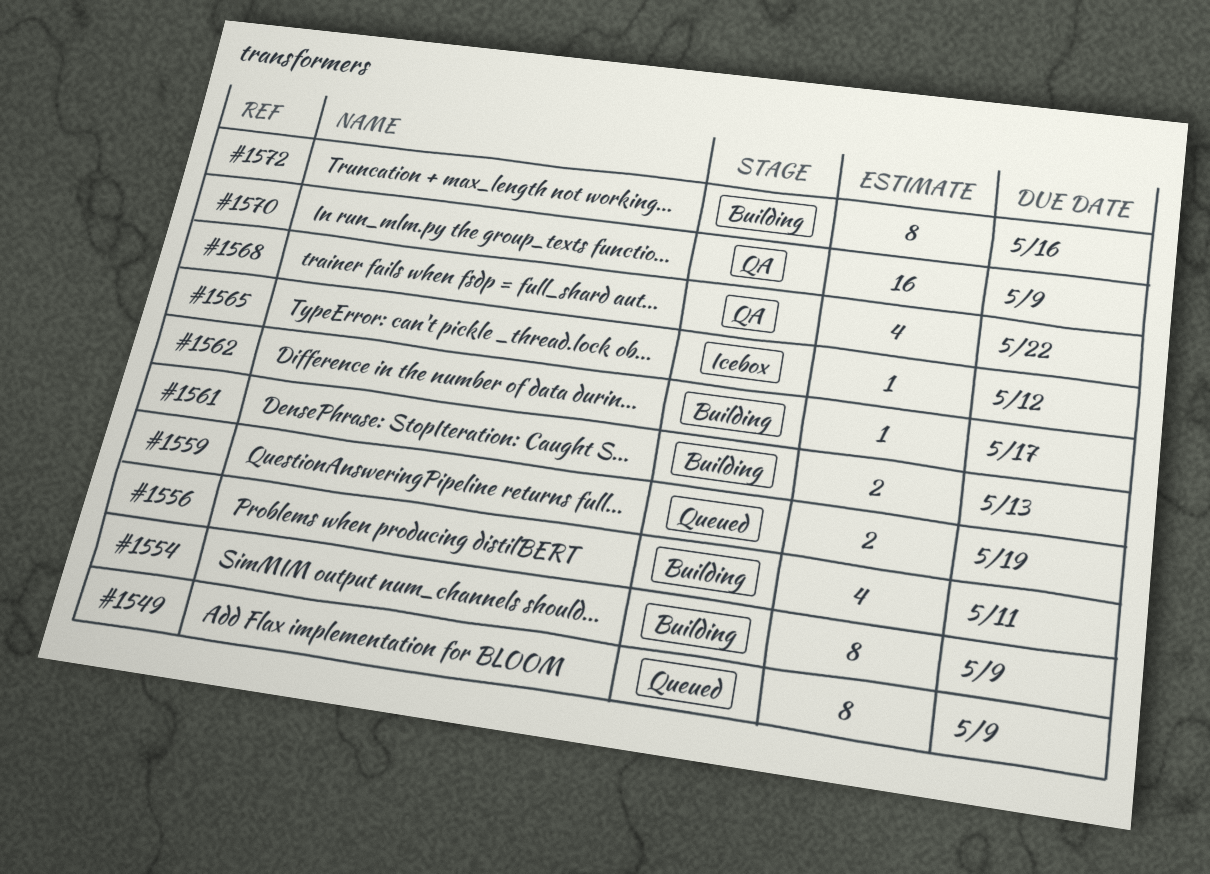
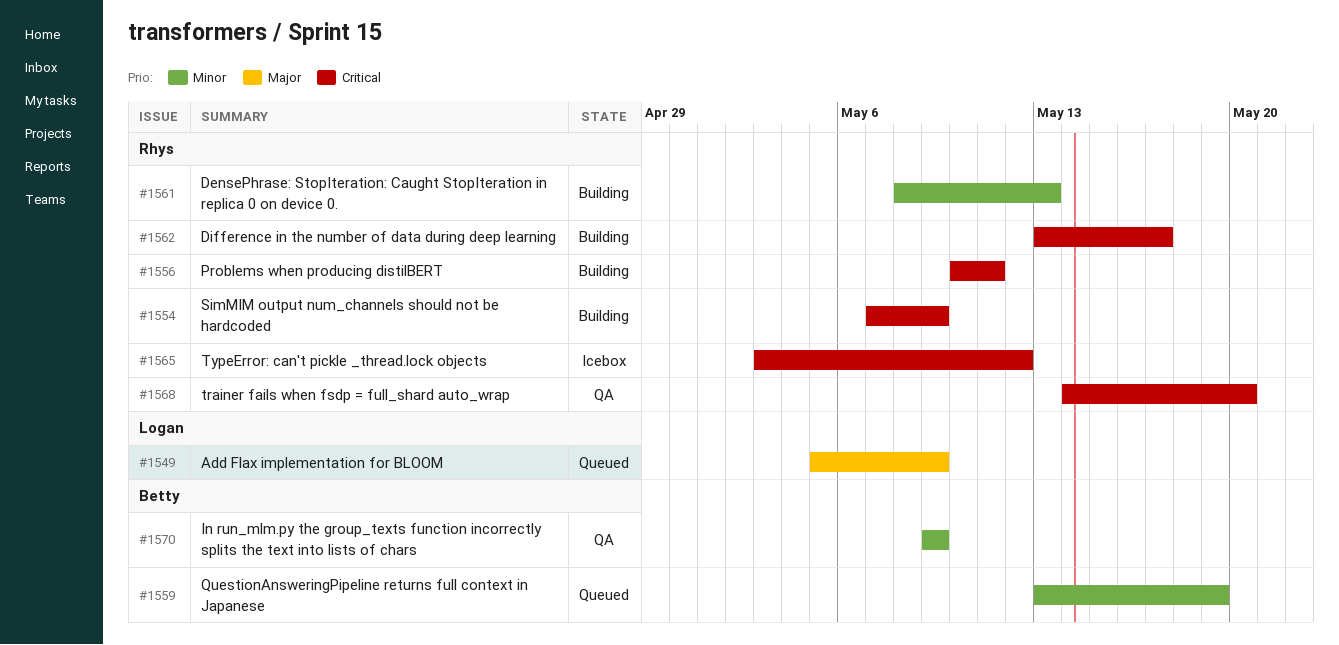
#1568, due: May 22 -> May 20
#1572: present -> none

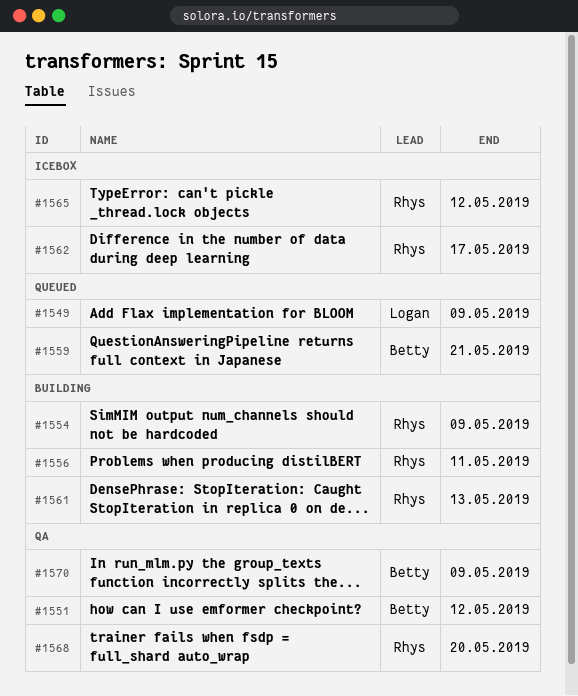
#1551: none -> present
#1559, due: May 19 -> May 21
#1562, status: Building -> Icebox

